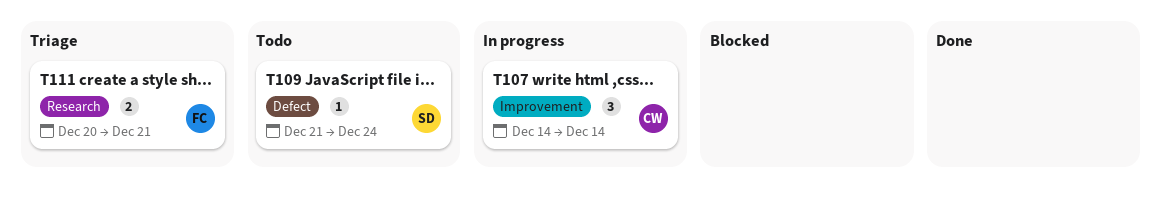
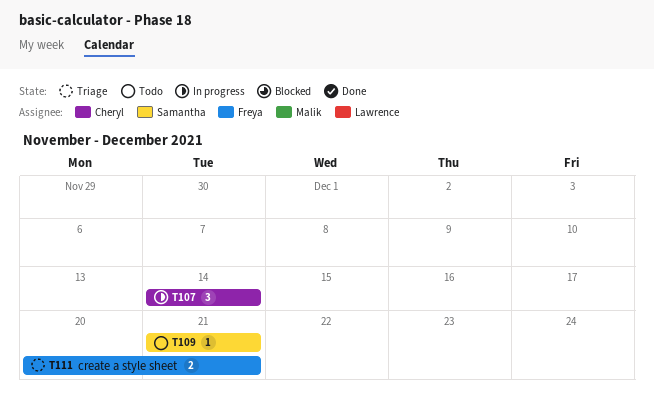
T109, due: Dec 24 -> Dec 21

